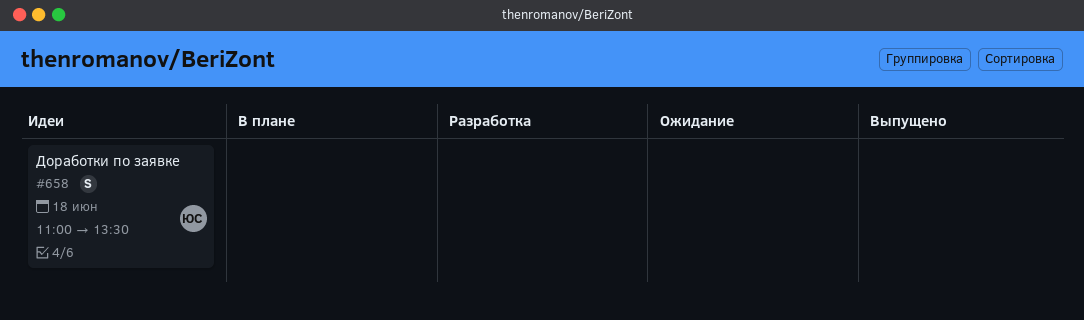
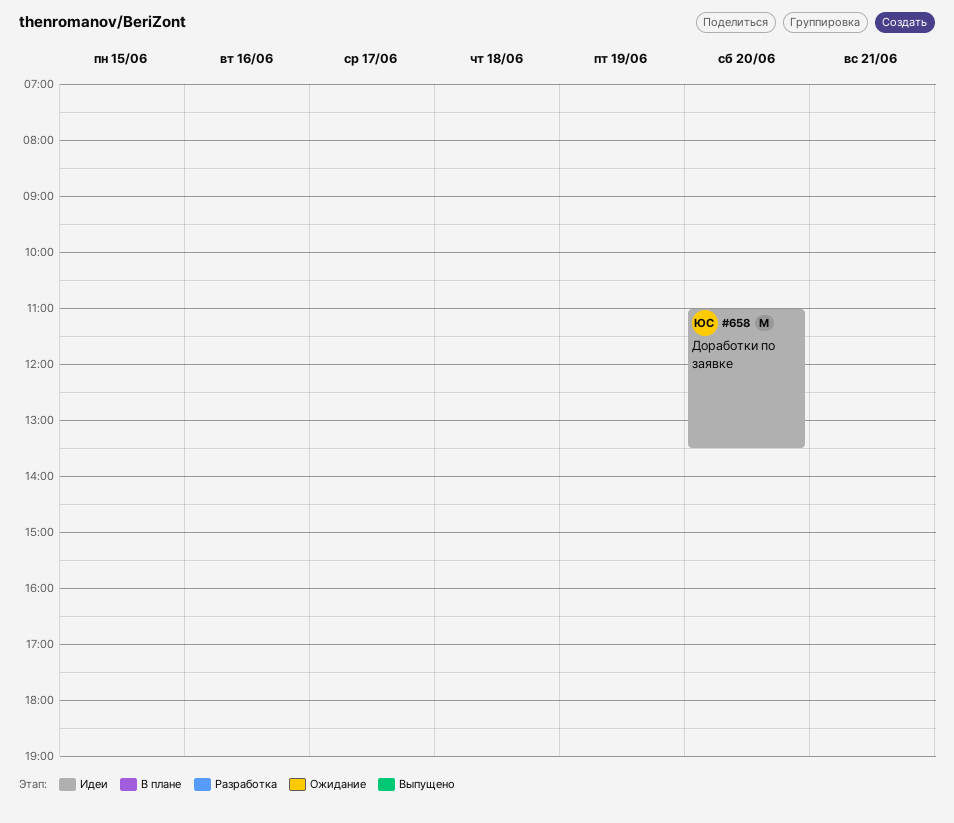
#658, estimate: S -> M
#658, day: Jun 18 -> Jun 20

